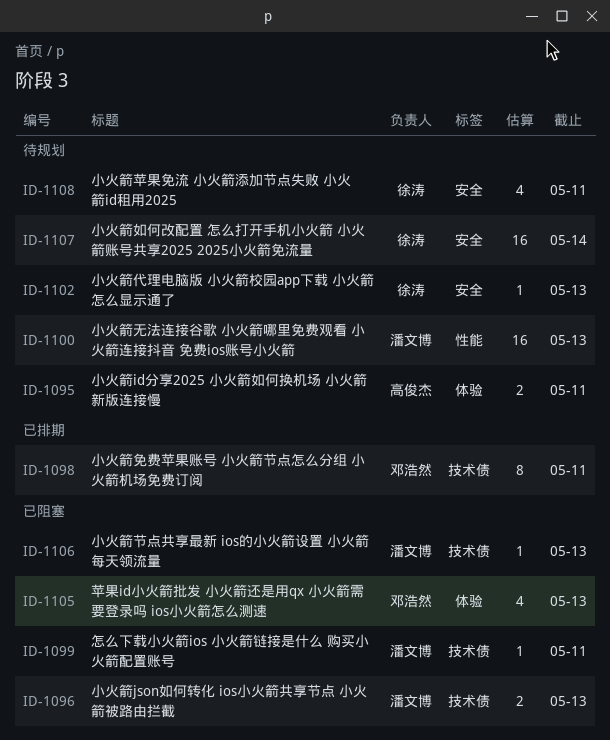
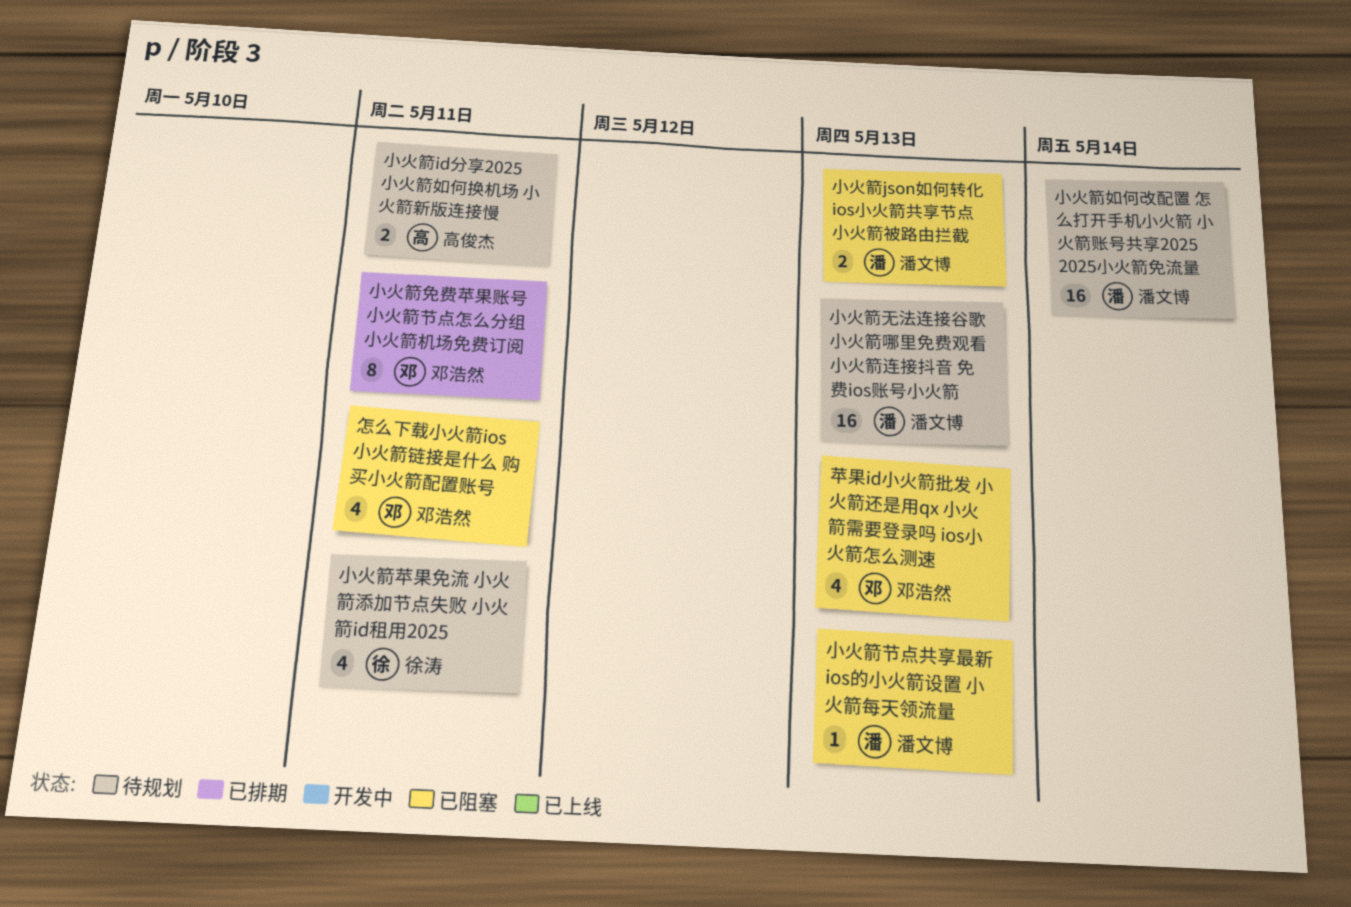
小火箭代理电脑版 小火箭校园app下载 小火箭怎么显示通了: present -> none
小火箭如何改配置 怎么打开手机小火箭 小火箭账号共享2025 2025小火箭免流量, owner: 徐涛 -> 潘文博
怎么下载小火箭ios 小火箭链接是什么 购买小火箭配置账号, owner: 潘文博 -> 邓浩然
怎么下载小火箭ios 小火箭链接是什么 购买小火箭配置账号, estimate: 1 -> 4

